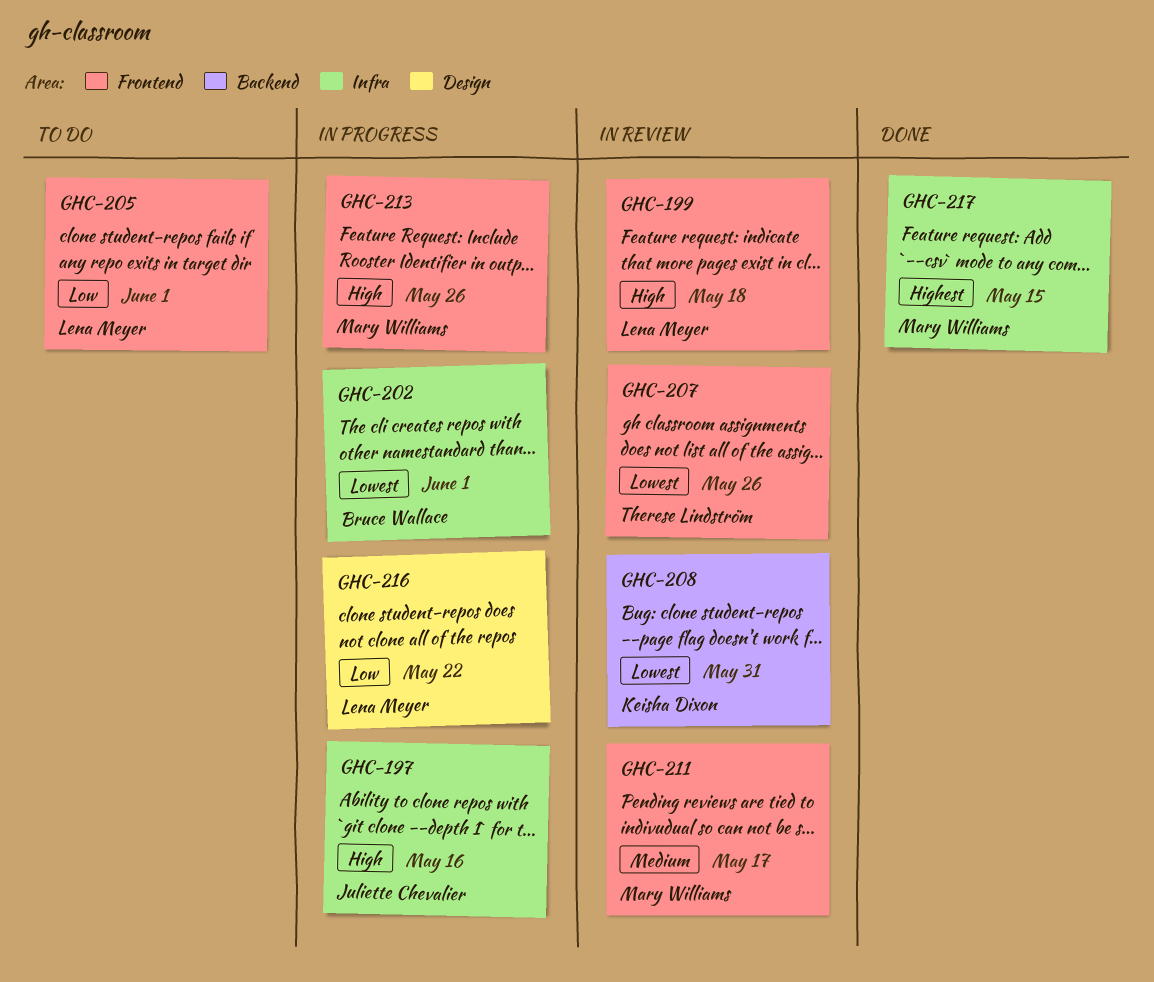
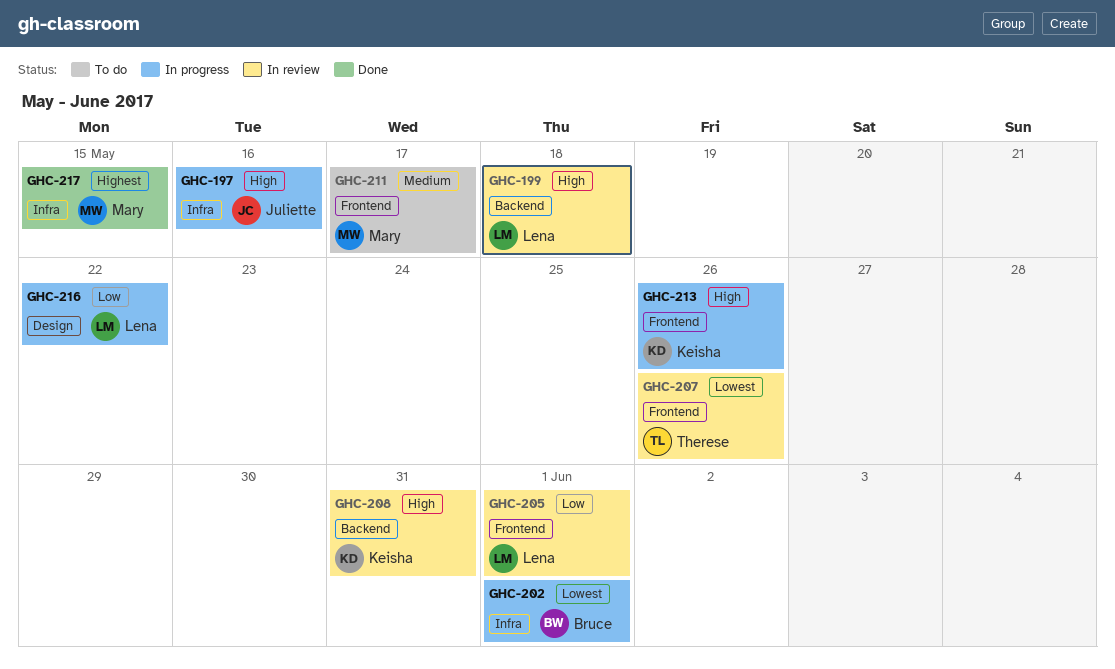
GHC-199, label: Frontend -> Backend
GHC-205, status: To do -> In review
GHC-208, priority: Lowest -> High
GHC-211, status: In review -> To do
GHC-213, owner: Mary Williams -> Keisha Dixon

